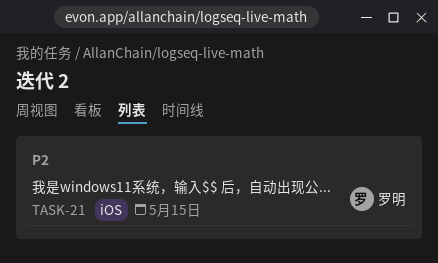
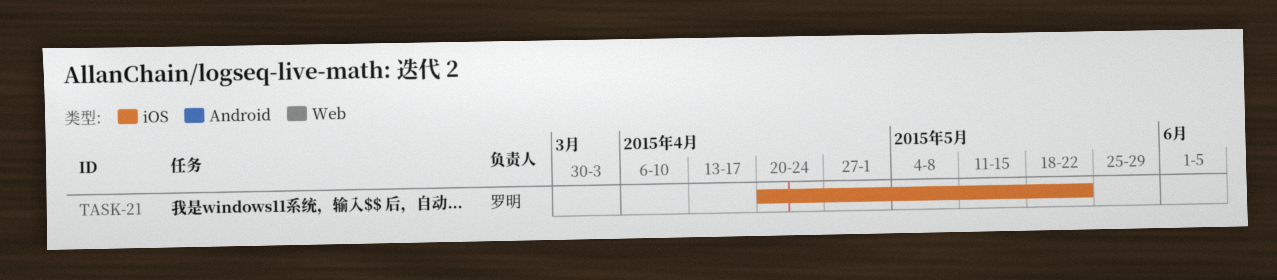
TASK-21, due: May 15 -> May 22

